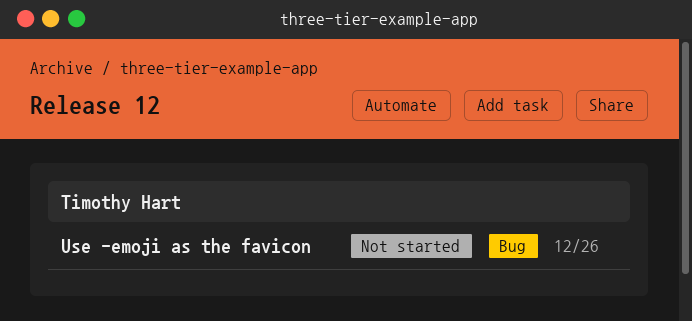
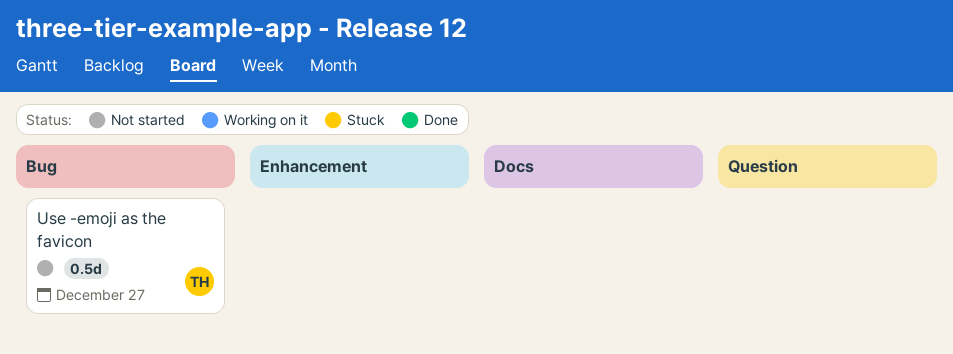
Use -emoji as the favicon, due: Dec 26 -> Dec 27

